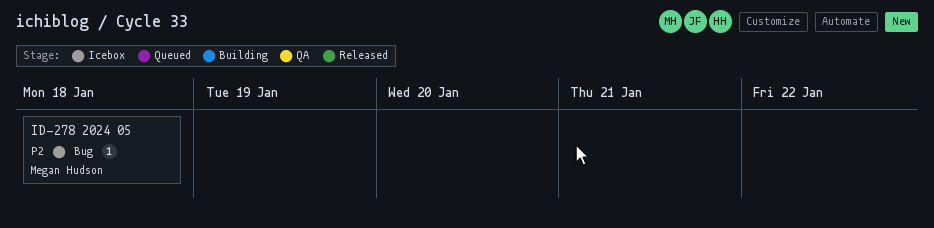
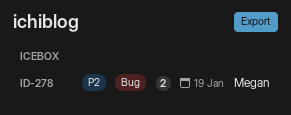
ID-278, estimate: 1 -> 2
ID-278, due: Jan 18 -> Jan 19

